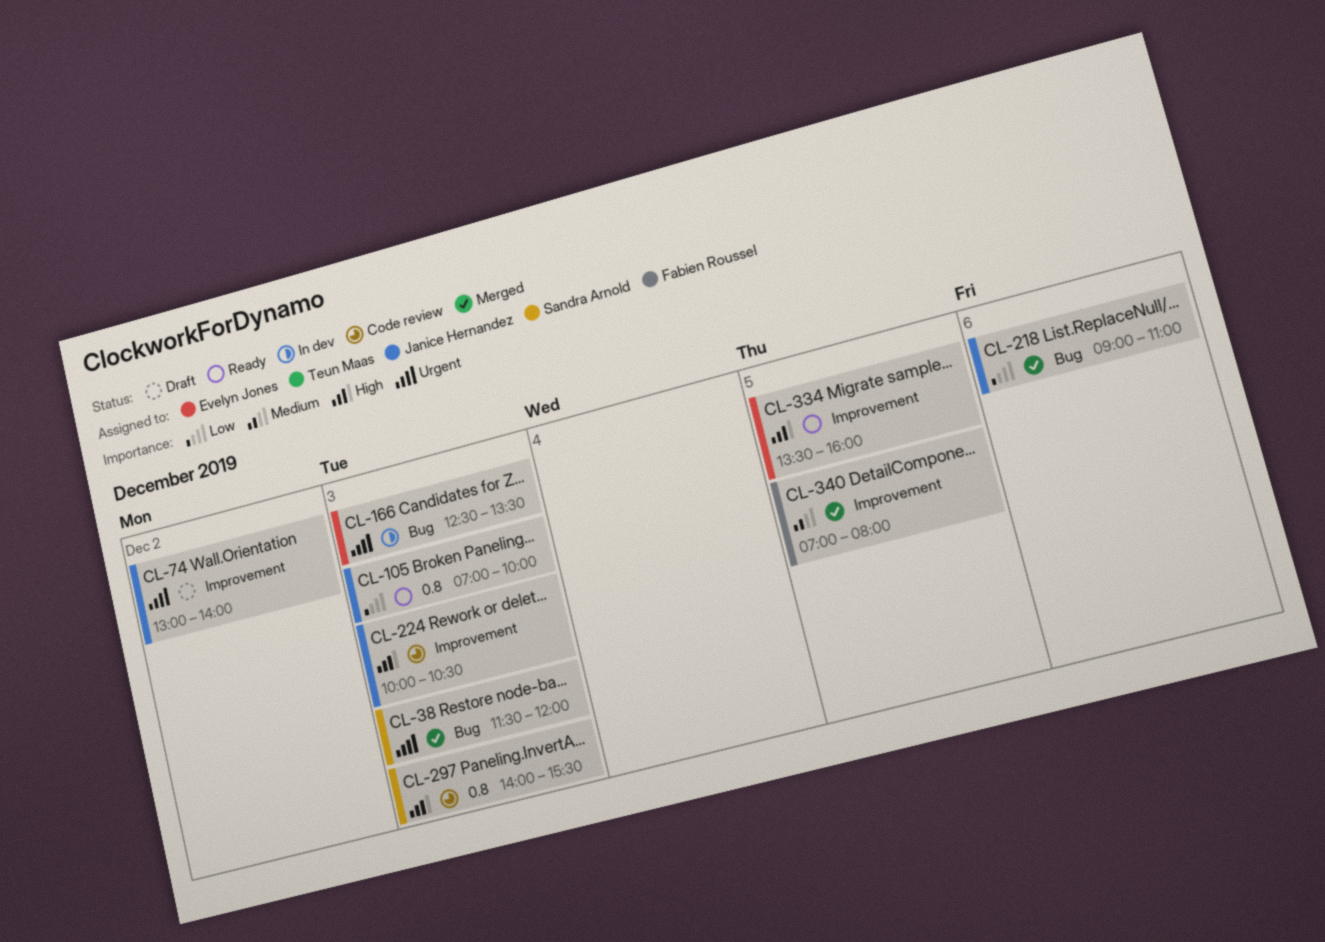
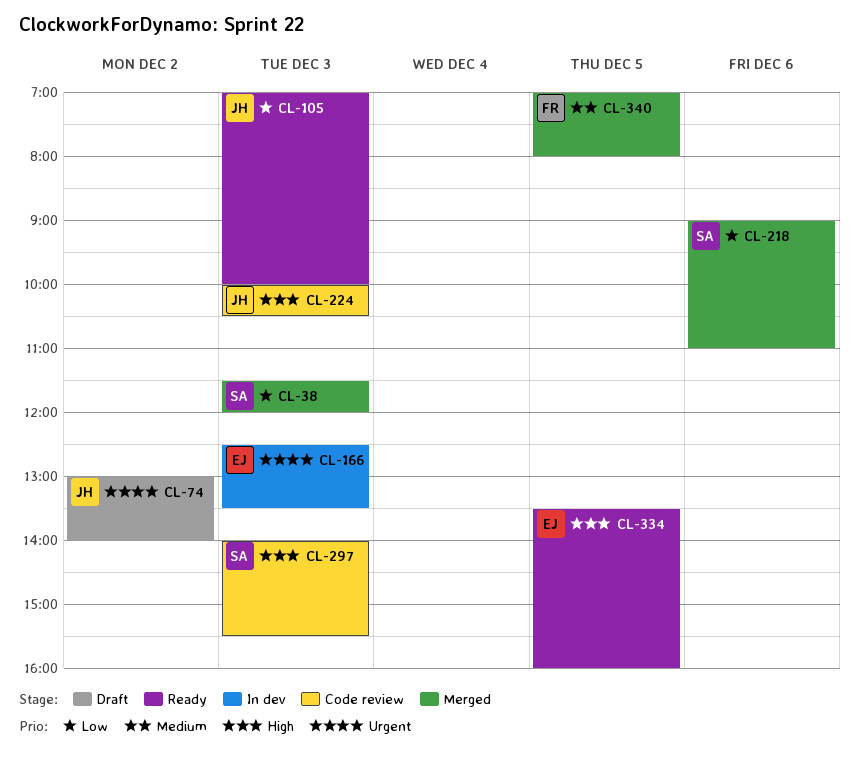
CL-38, priority: Urgent -> Low
CL-218, owner: Janice Hernandez -> Sandra Arnold

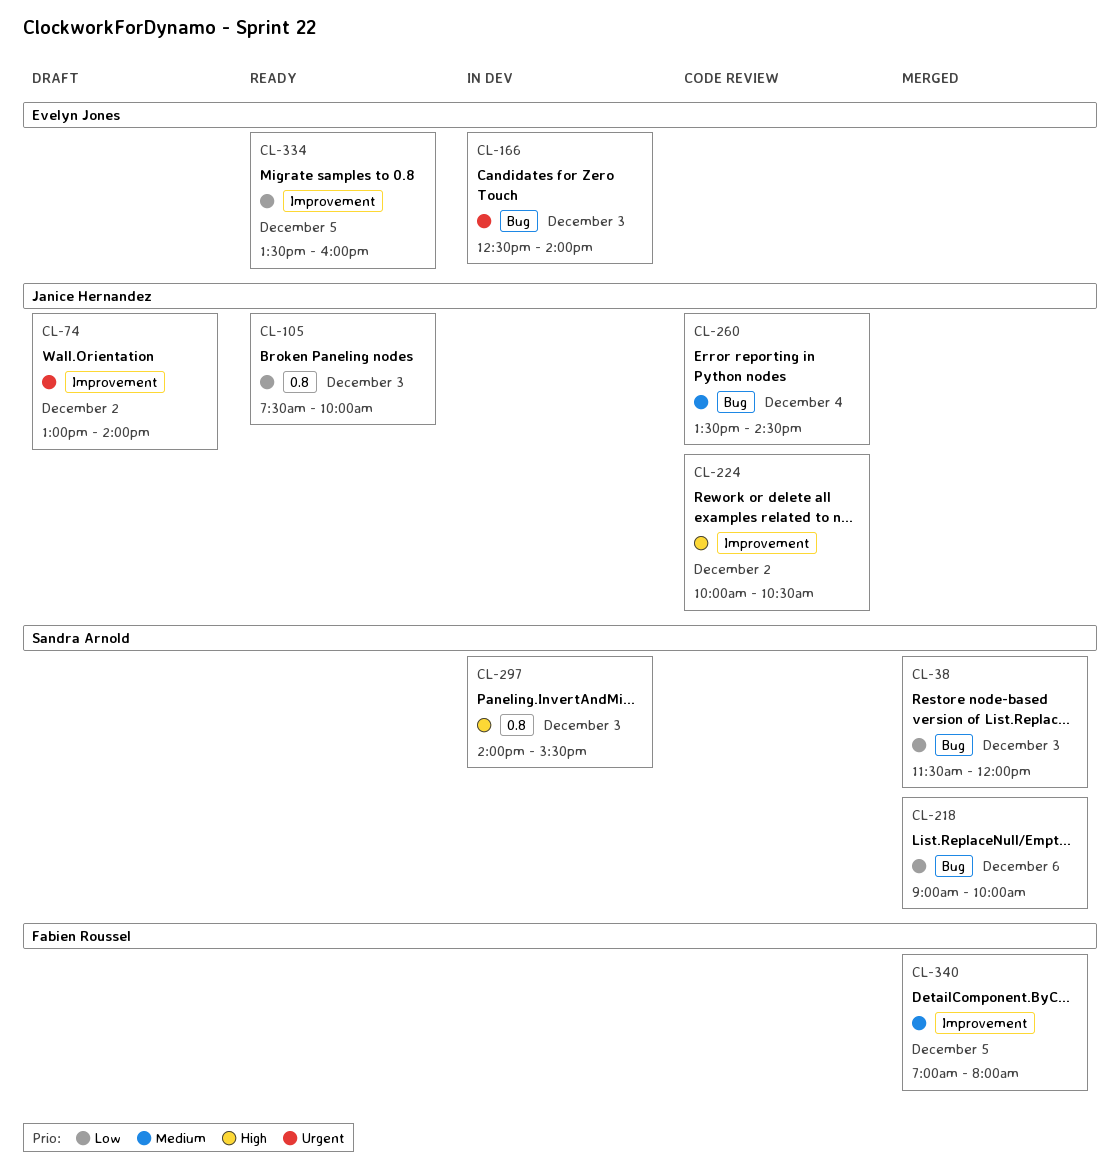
CL-105, begins: 07:00 -> 07:30
CL-166, ends: 13:30 -> 14:00
CL-218, ends: 11:00 -> 10:00
CL-224, day: Dec 3 -> Dec 2
CL-260: none -> present
CL-297, status: Code review -> In dev
CL-334, priority: High -> Low

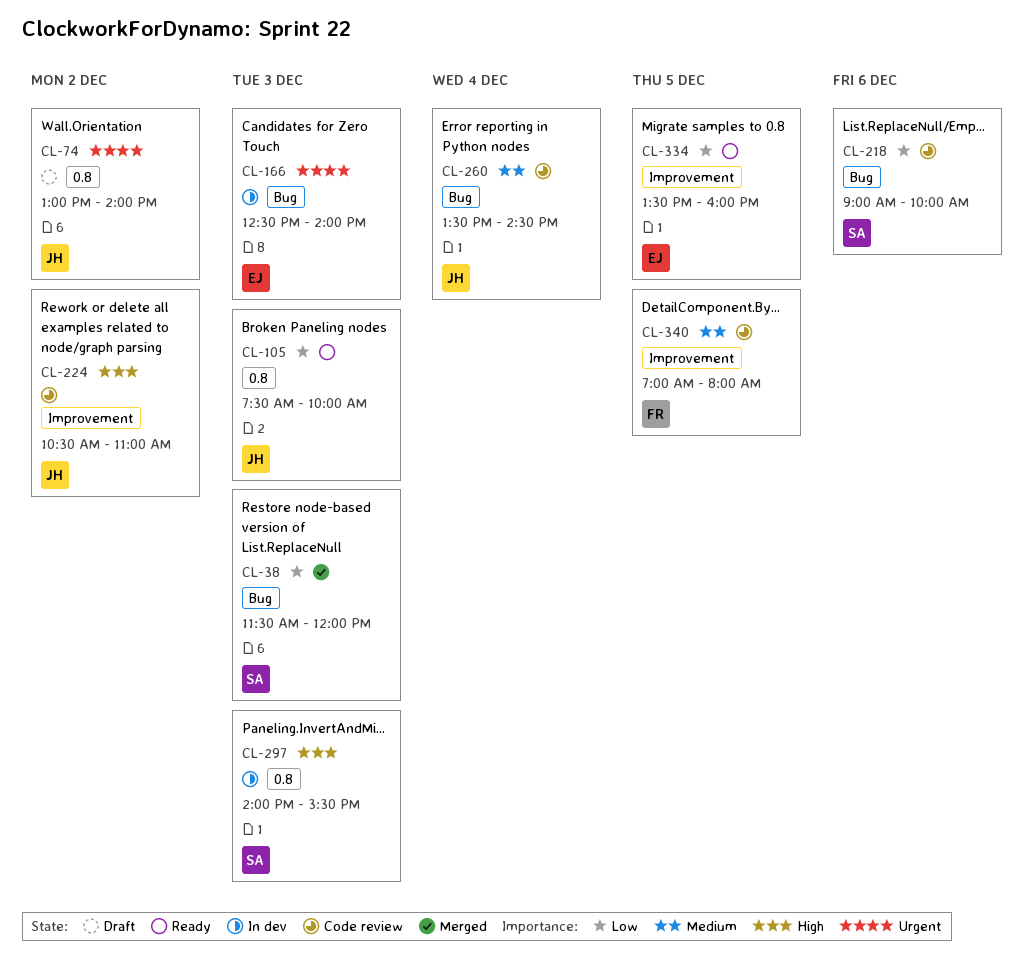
CL-74, label: Improvement -> 0.8
CL-218, status: Merged -> Code review
CL-224, begins: 10:00 -> 10:30
CL-224, ends: 10:30 -> 11:00
CL-340, status: Merged -> Code review

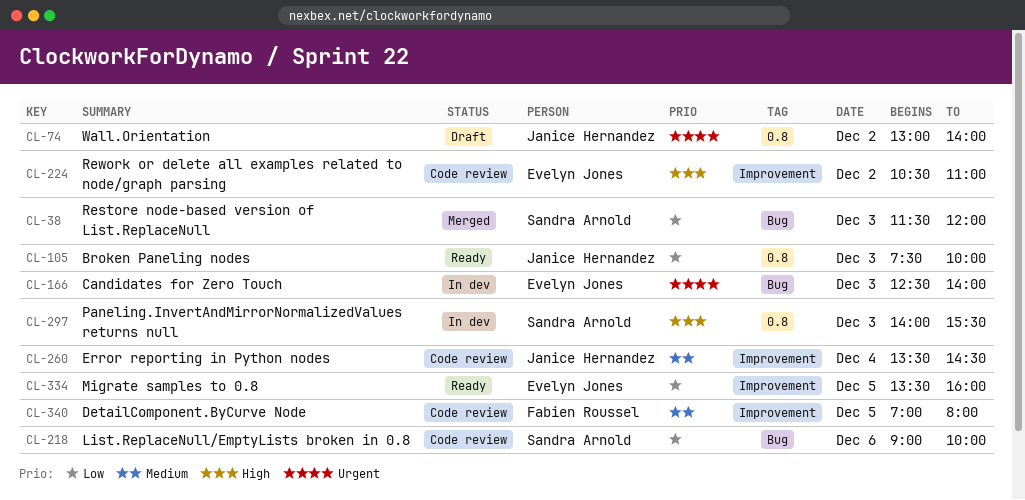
CL-224, owner: Janice Hernandez -> Evelyn Jones
CL-260, label: Bug -> Improvement

